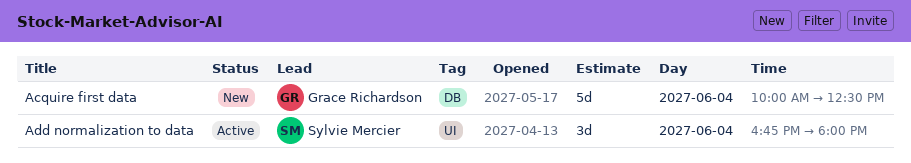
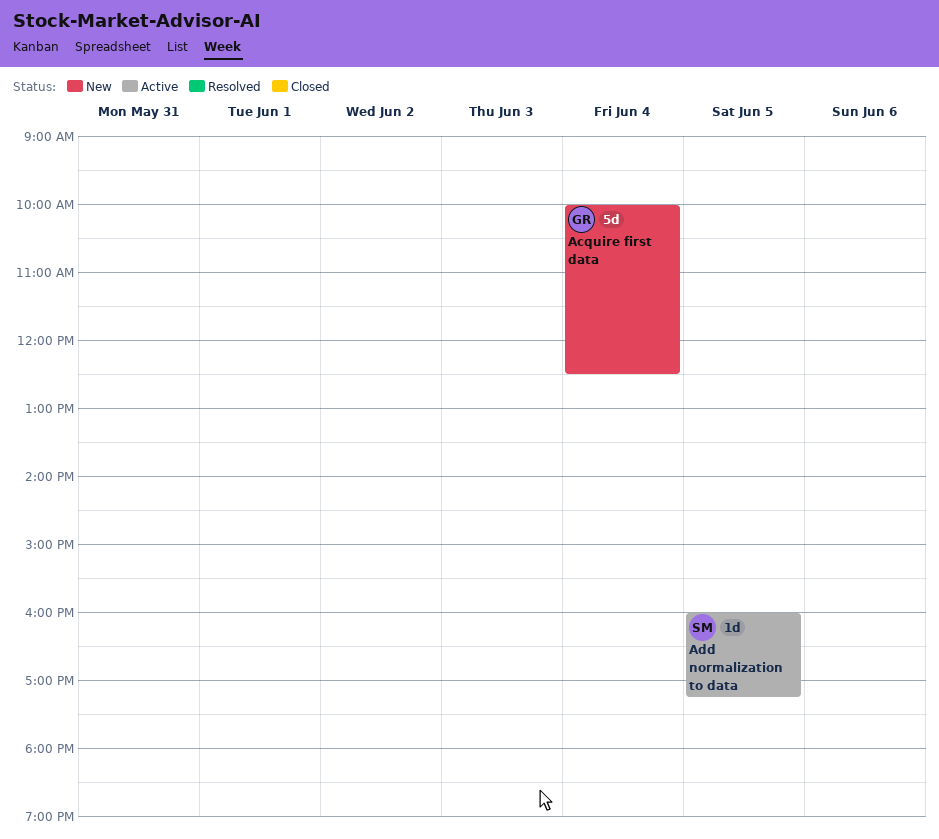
Add normalization to data, estimate: 3d -> 1d
Add normalization to data, day: Jun 4 -> Jun 5
Add normalization to data, begins: 16:45 -> 16:00
Add normalization to data, ends: 18:00 -> 17:15

